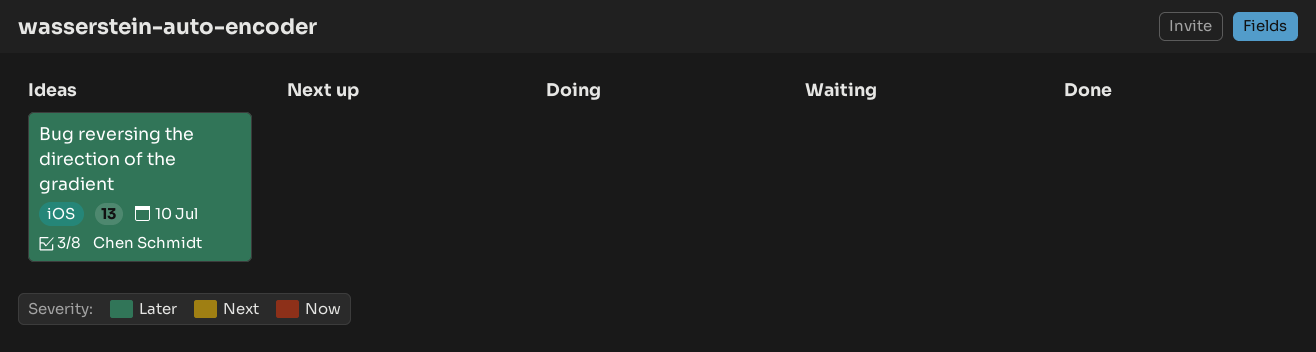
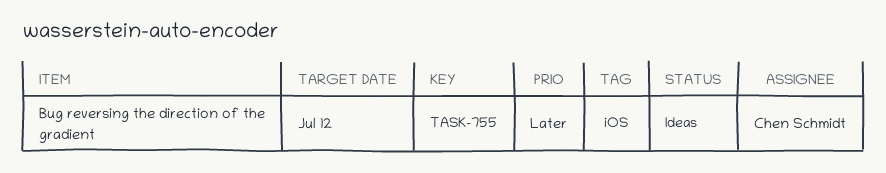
Bug reversing the direction of the gradient, due: Jul 10 -> Jul 12

